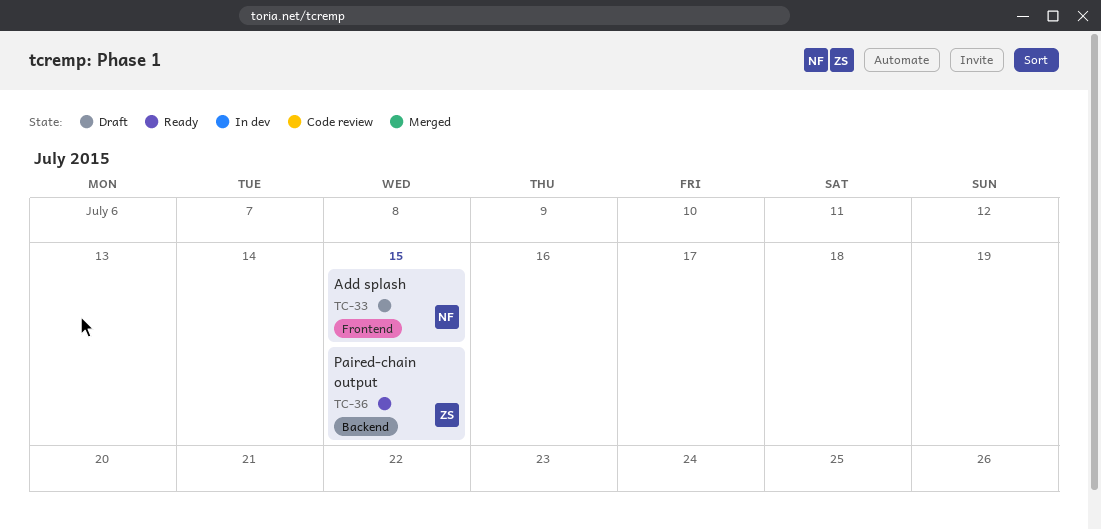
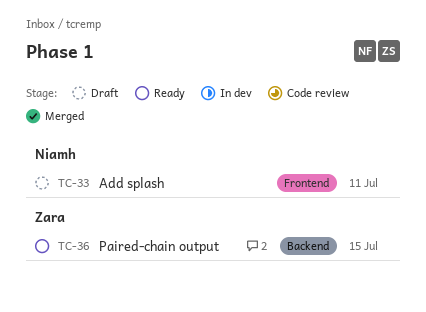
TC-33, due: Jul 15 -> Jul 11

